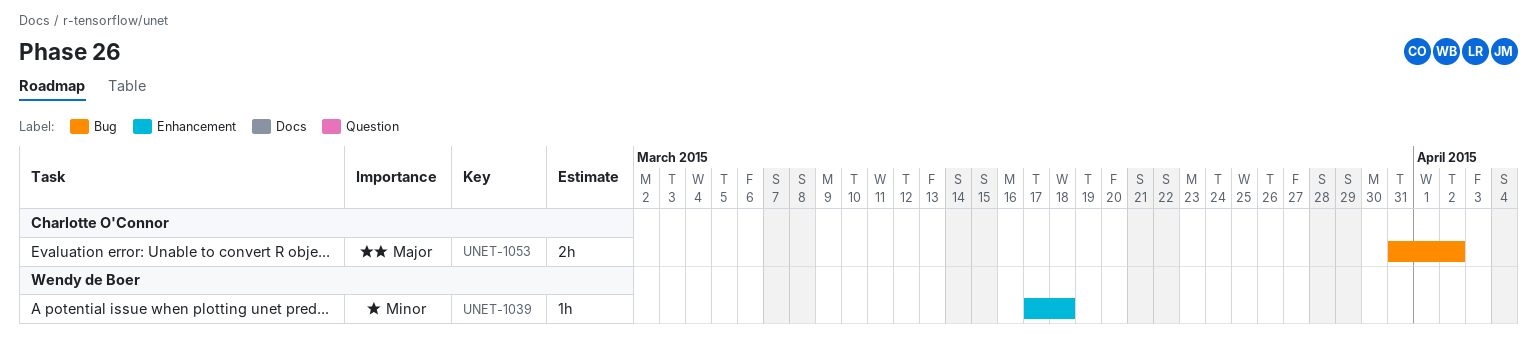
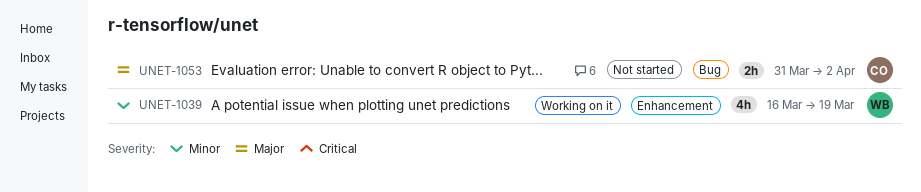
UNET-1039, estimate: 1h -> 4h
UNET-1039, start: Mar 17 -> Mar 16
UNET-1039, due: Mar 18 -> Mar 19

